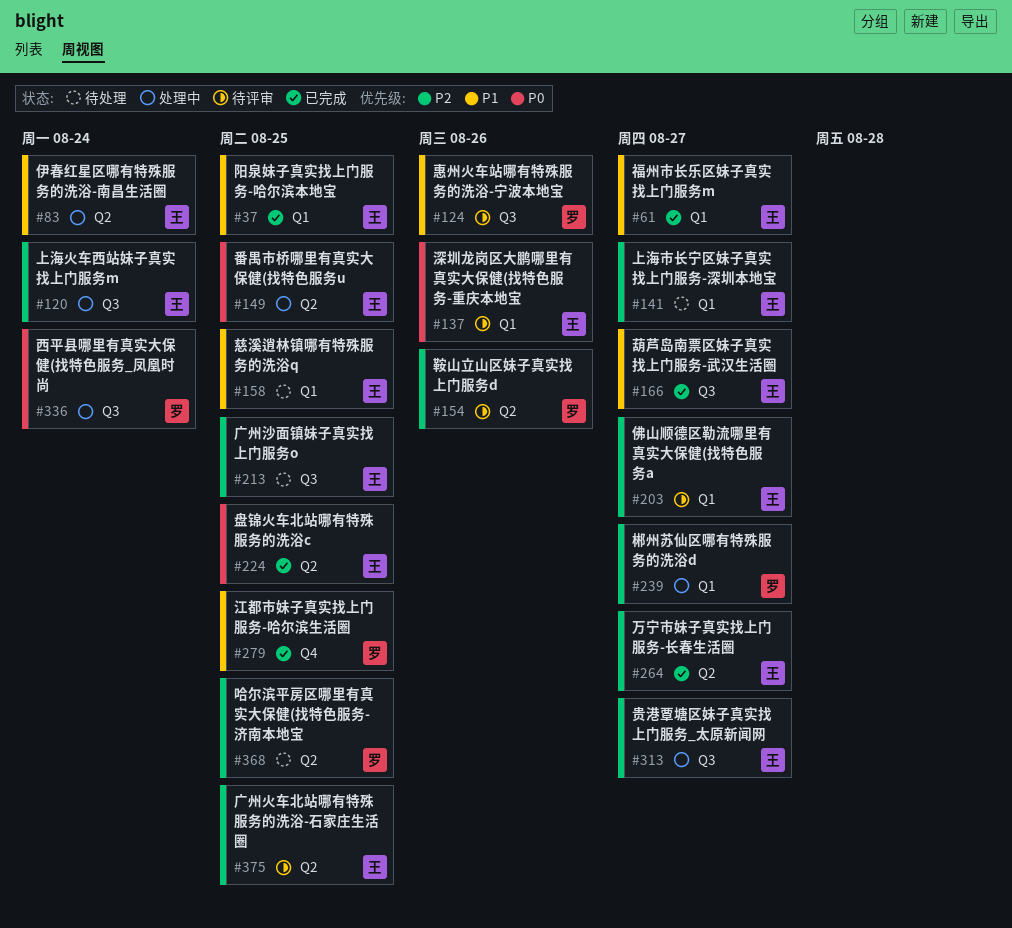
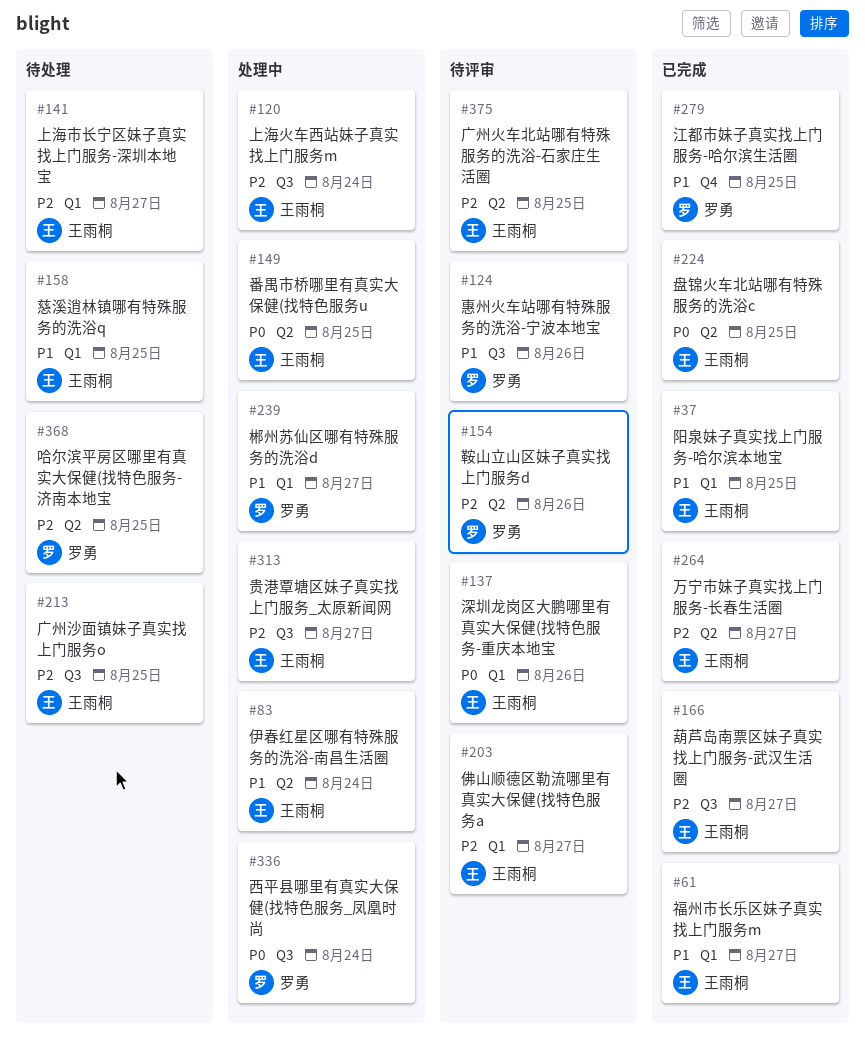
#166, priority: P1 -> P2
#239, priority: P2 -> P1

